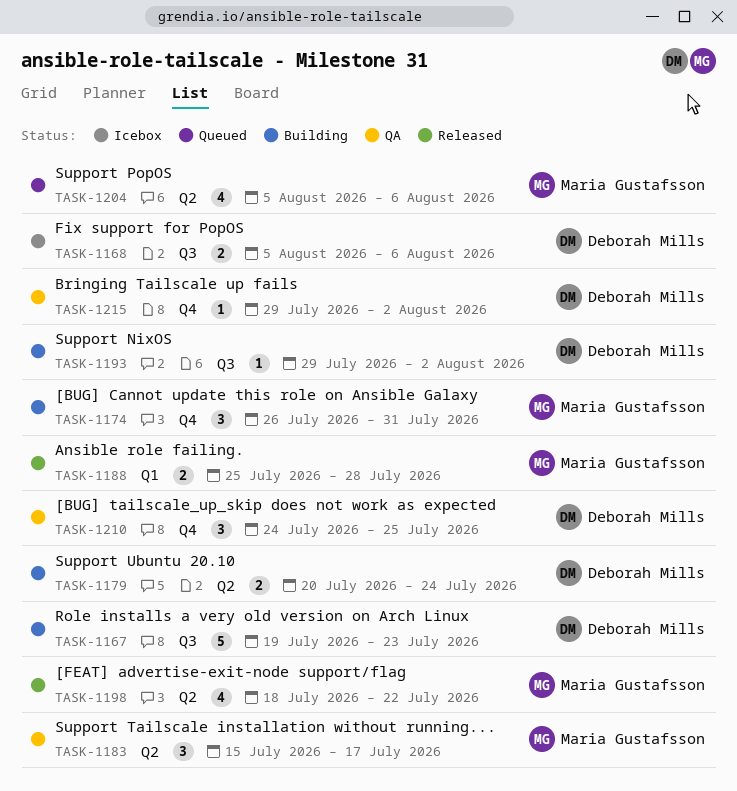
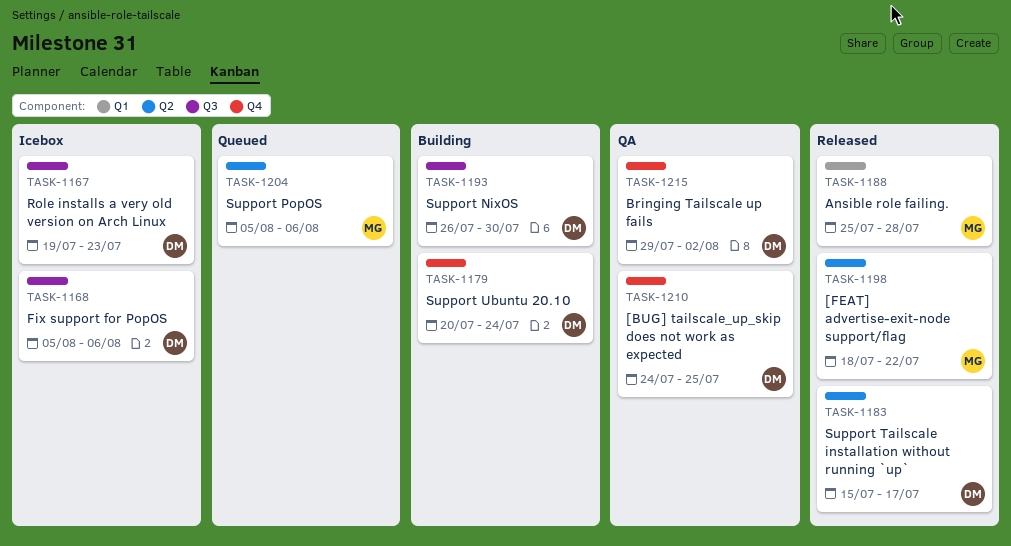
TASK-1167, status: Building -> Icebox
TASK-1174: present -> none
TASK-1179, label: Q2 -> Q4
TASK-1183, status: QA -> Released
TASK-1183, owner: Maria Gustafsson -> Deborah Mills
TASK-1193, start: Jul 29 -> Jul 26
TASK-1193, due: Aug 2 -> Jul 30

